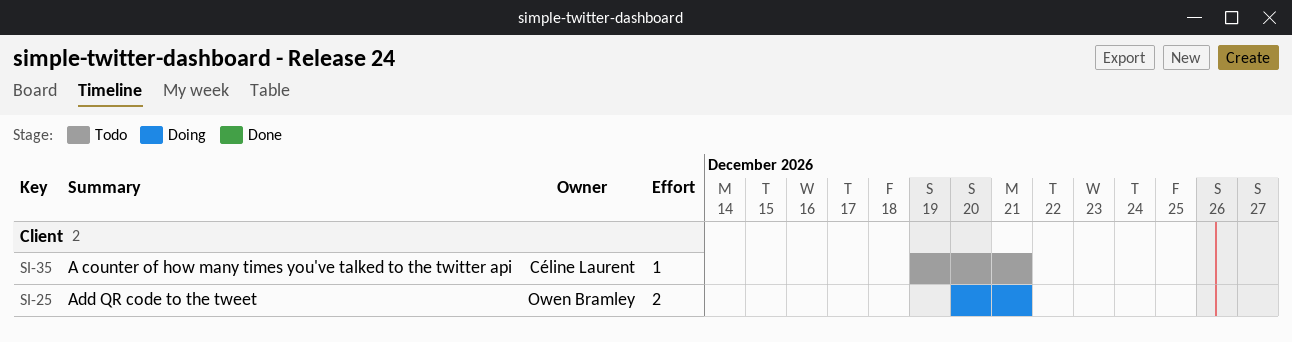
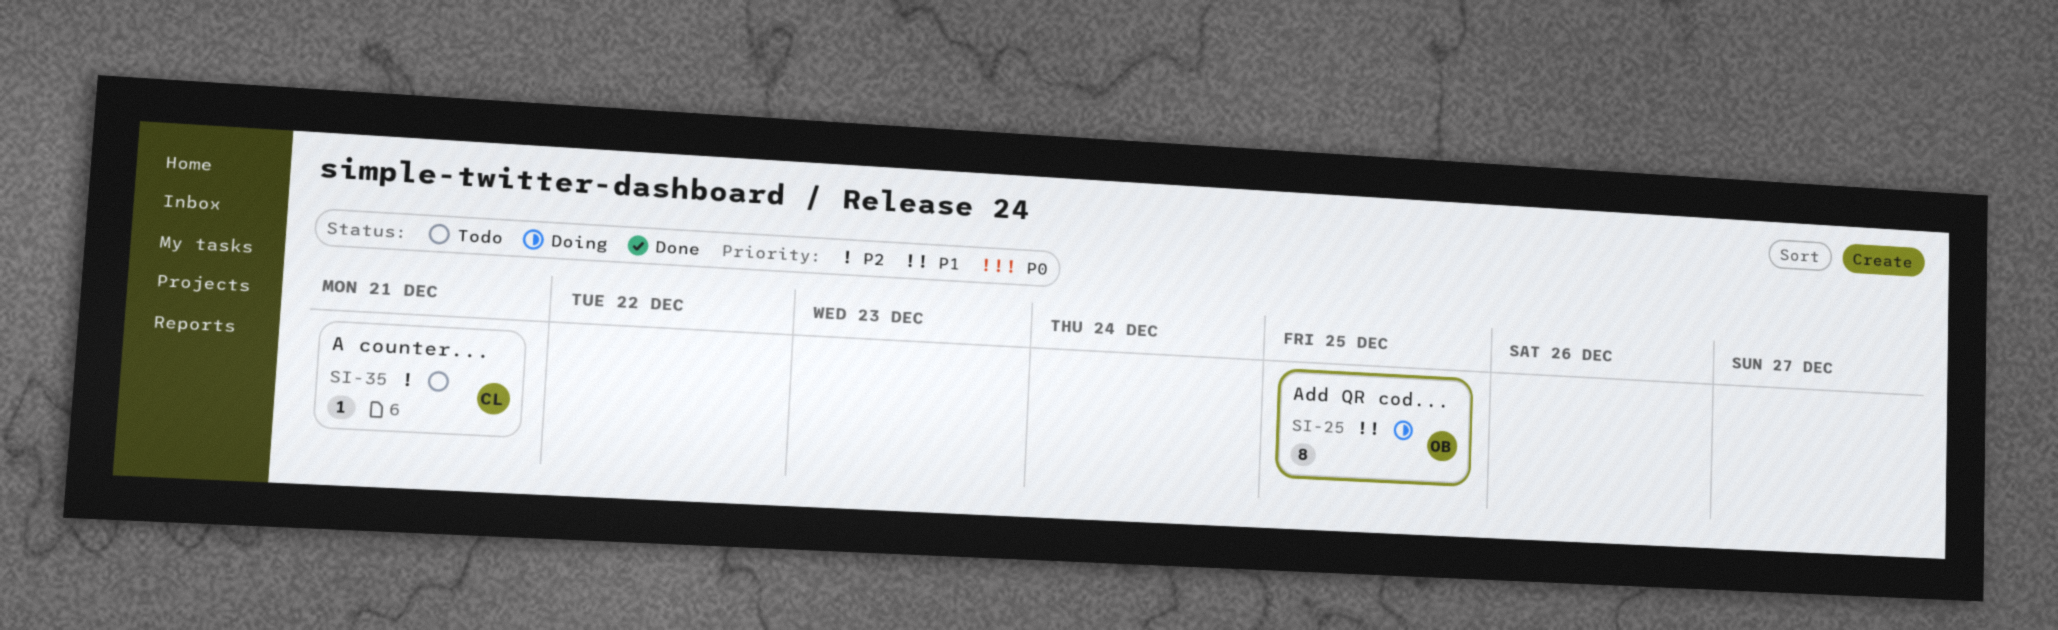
SI-25, estimate: 2 -> 8
SI-25, due: Dec 21 -> Dec 25

